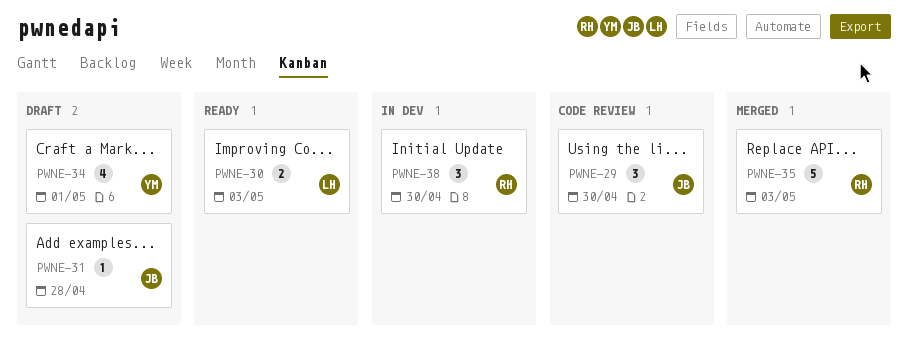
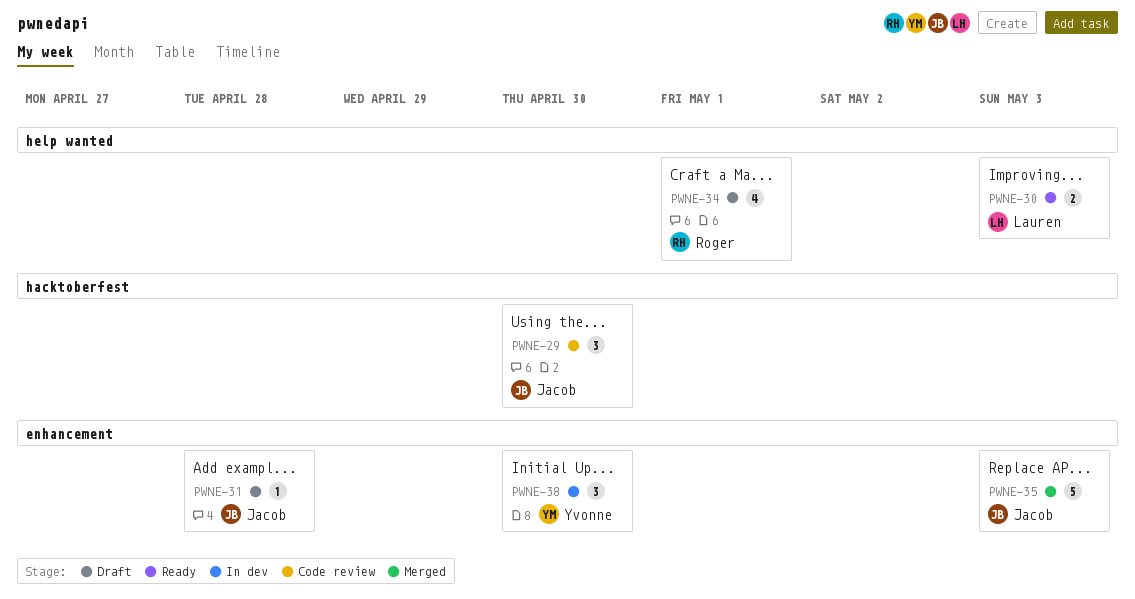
PWNE-34, owner: Yvonne -> Roger
PWNE-35, owner: Roger -> Jacob
PWNE-38, owner: Roger -> Yvonne

